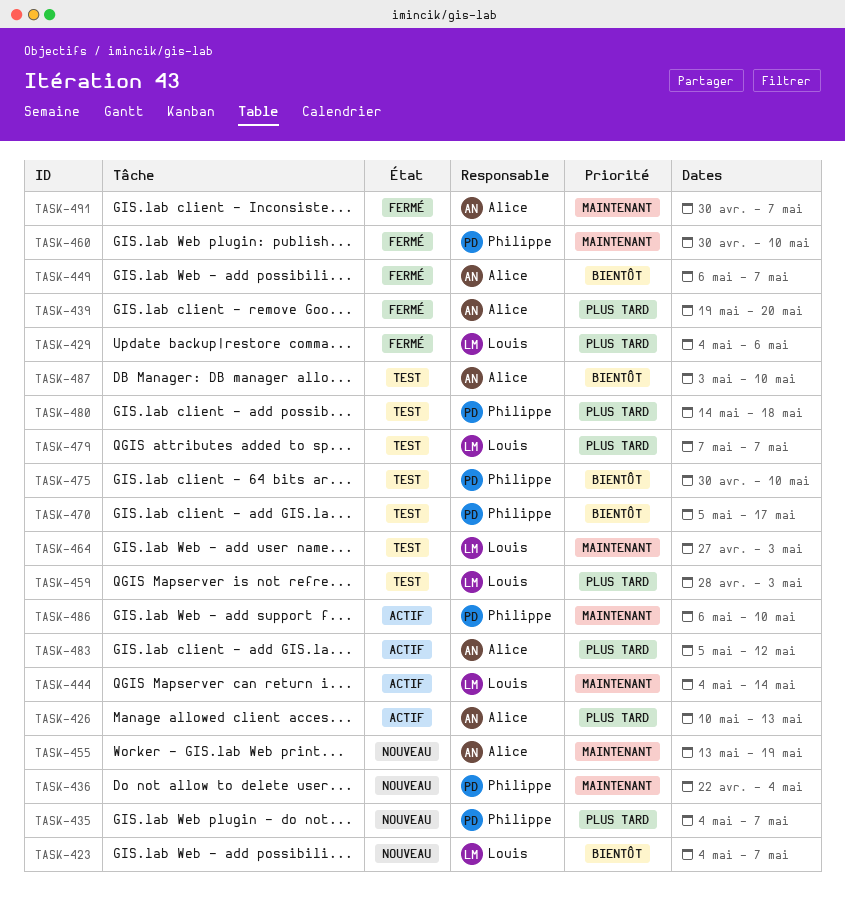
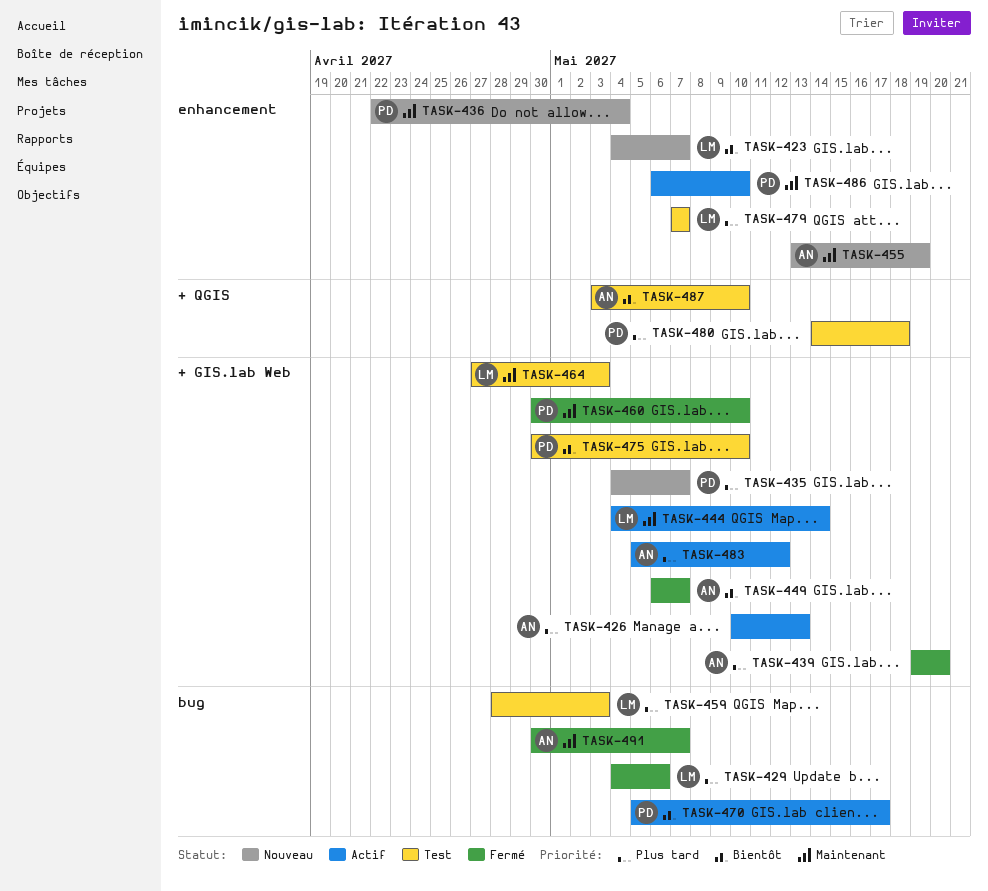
TASK-470, status: Test -> Actif

